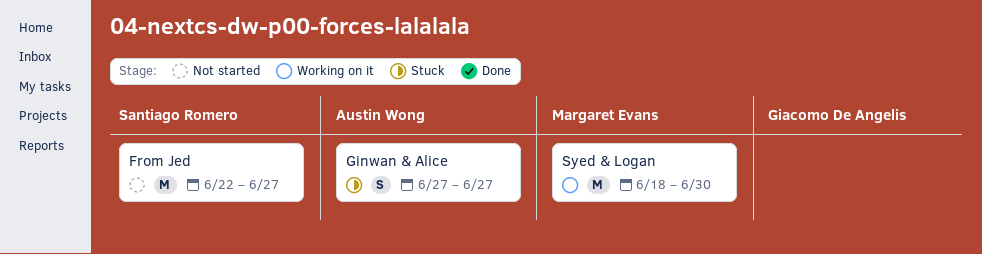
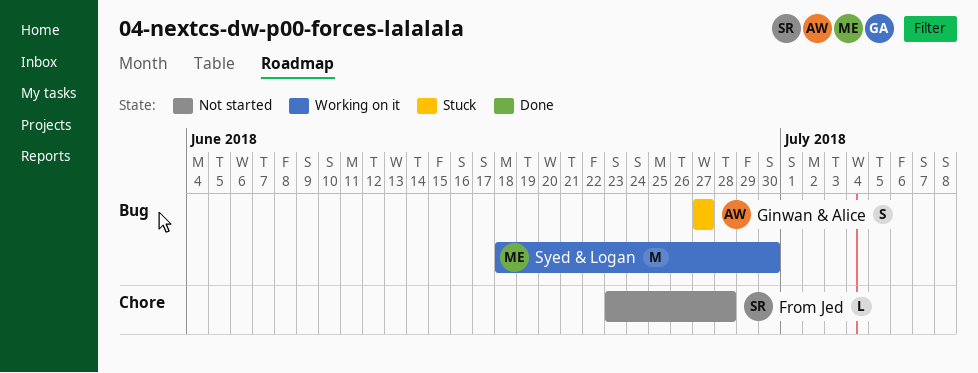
From Jed, estimate: M -> L
From Jed, start: Jun 22 -> Jun 23
From Jed, due: Jun 27 -> Jun 28

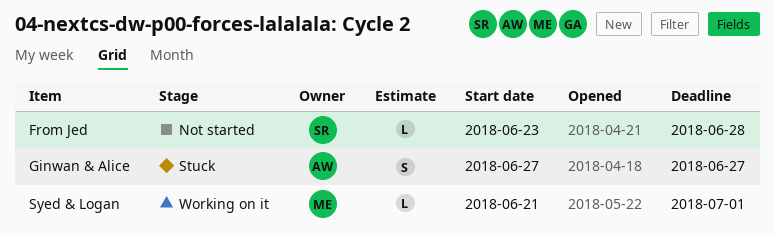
Syed & Logan, estimate: M -> L
Syed & Logan, start: Jun 18 -> Jun 21
Syed & Logan, due: Jun 30 -> Jul 1

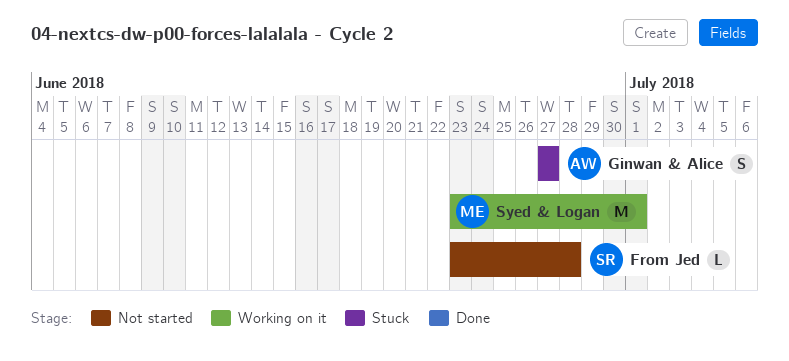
Syed & Logan, estimate: L -> M
Syed & Logan, start: Jun 21 -> Jun 23

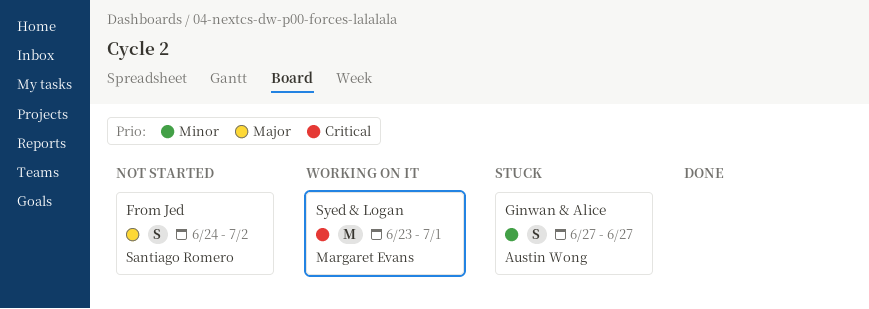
From Jed, estimate: L -> S
From Jed, start: Jun 23 -> Jun 24
From Jed, due: Jun 28 -> Jul 2

